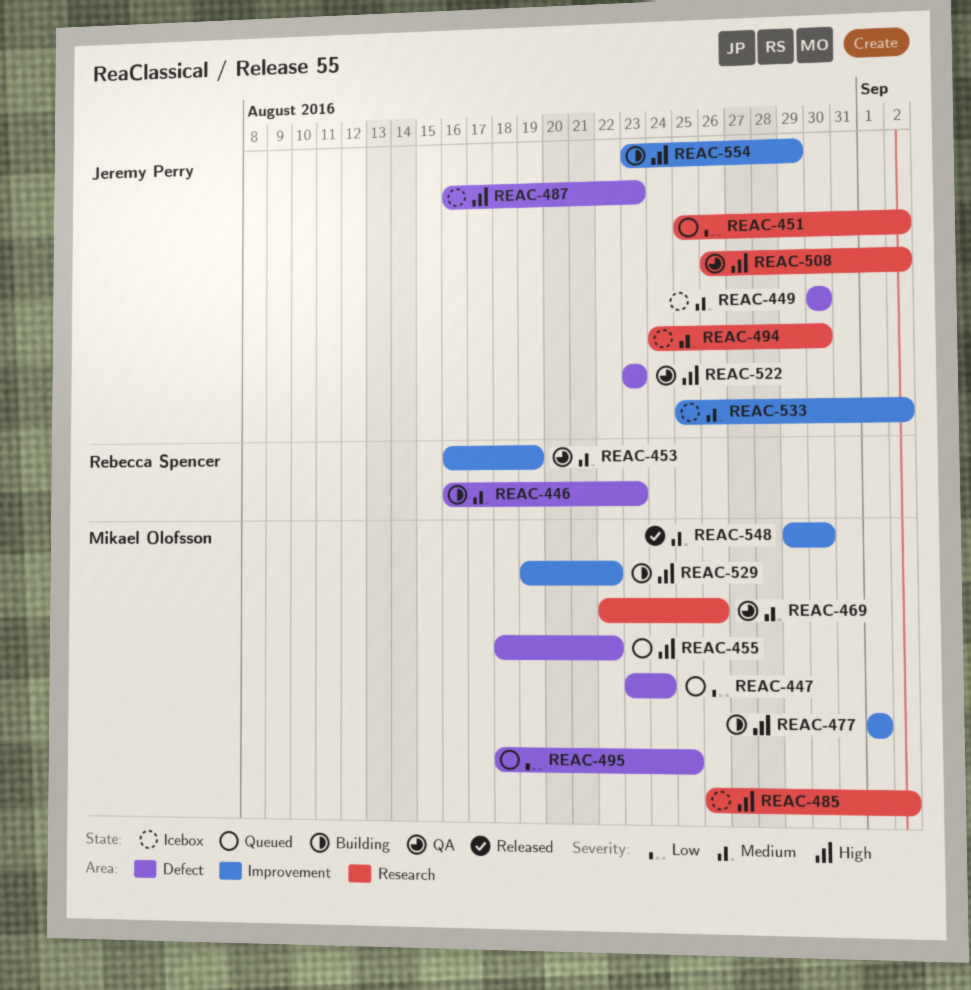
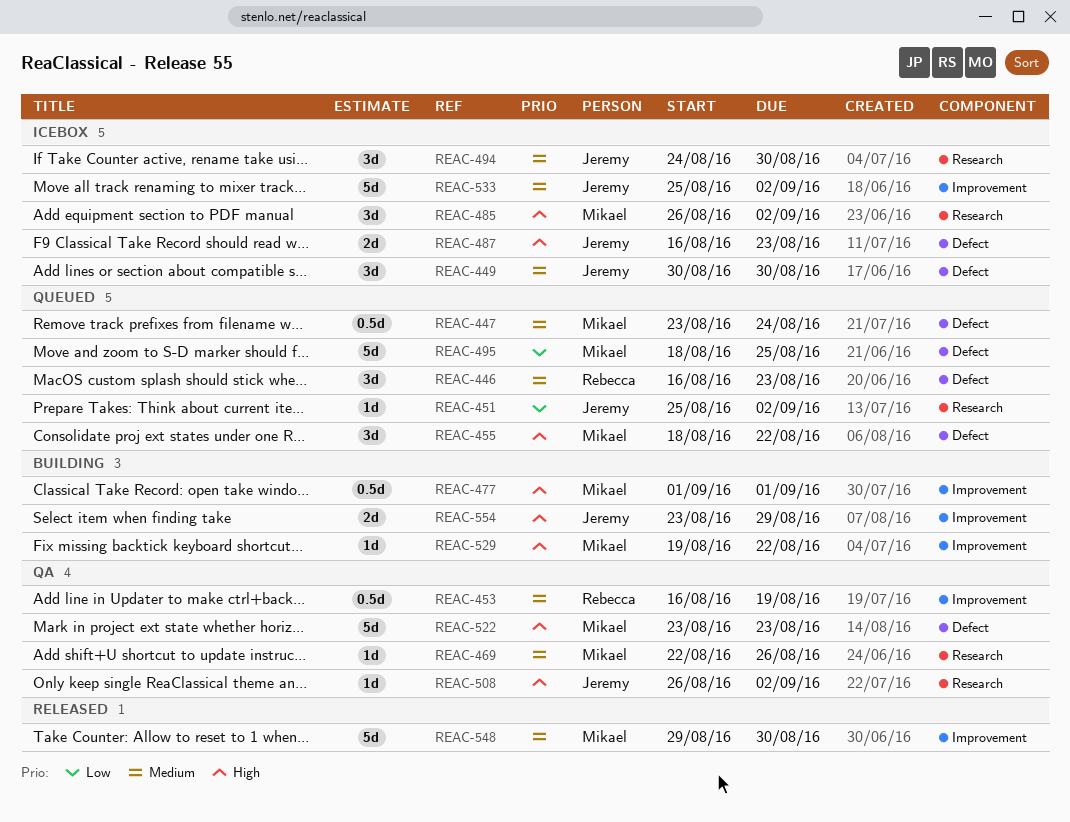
REAC-446, status: Building -> Queued
REAC-447, priority: Low -> Medium
REAC-522, owner: Jeremy Perry -> Mikael Olofsson

